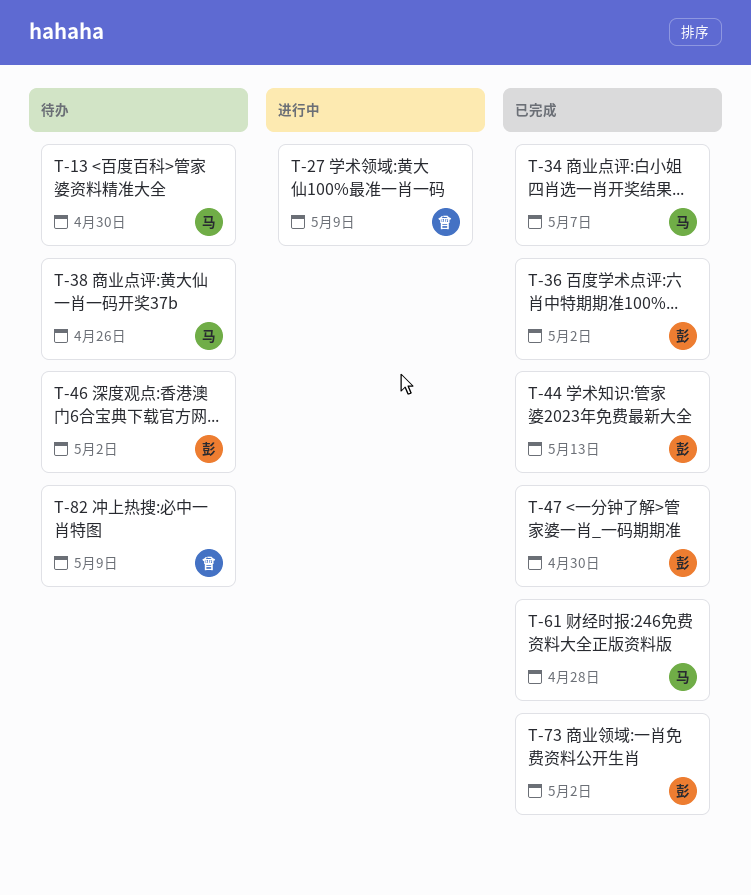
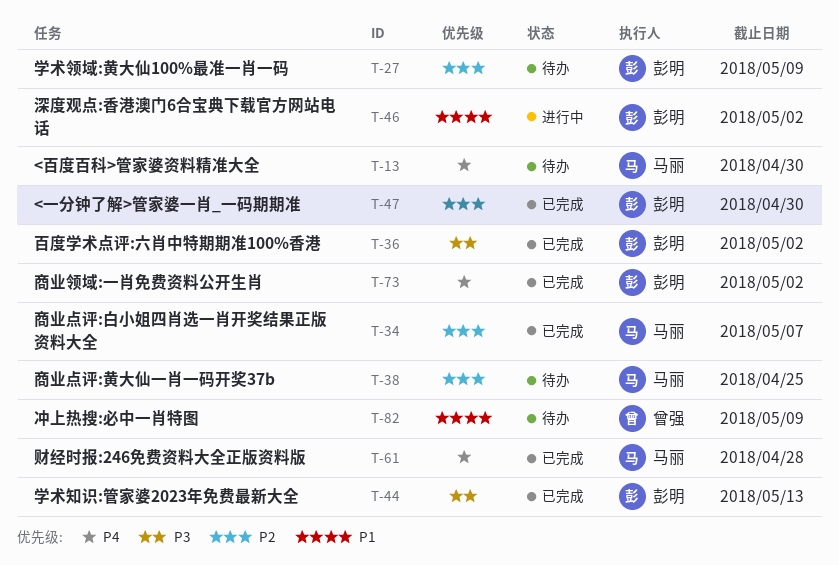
T-27, status: 进行中 -> 待办
T-27, owner: 曾强 -> 彭明
T-38, due: Apr 26 -> Apr 25
T-46, status: 待办 -> 进行中

